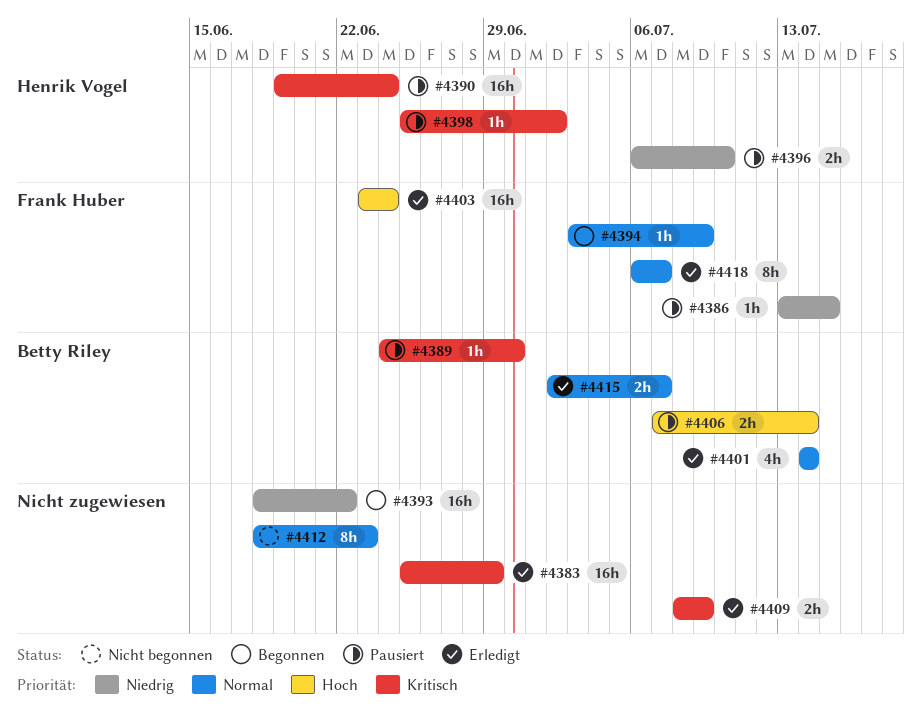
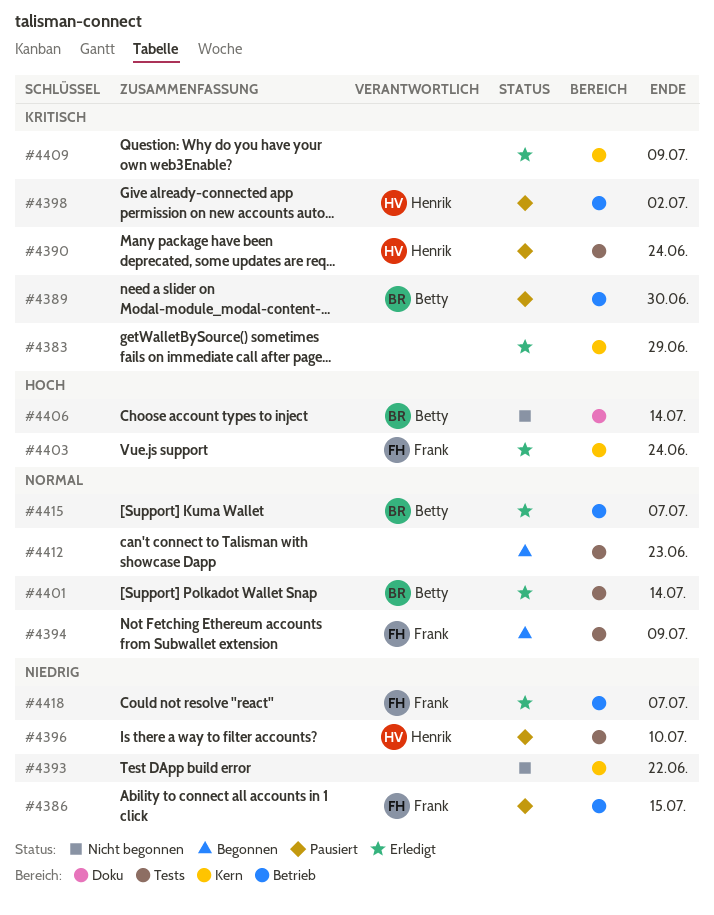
#4393, status: Begonnen -> Nicht begonnen
#4406, status: Pausiert -> Nicht begonnen
#4412, status: Nicht begonnen -> Begonnen
#4418, priority: Normal -> Niedrig

